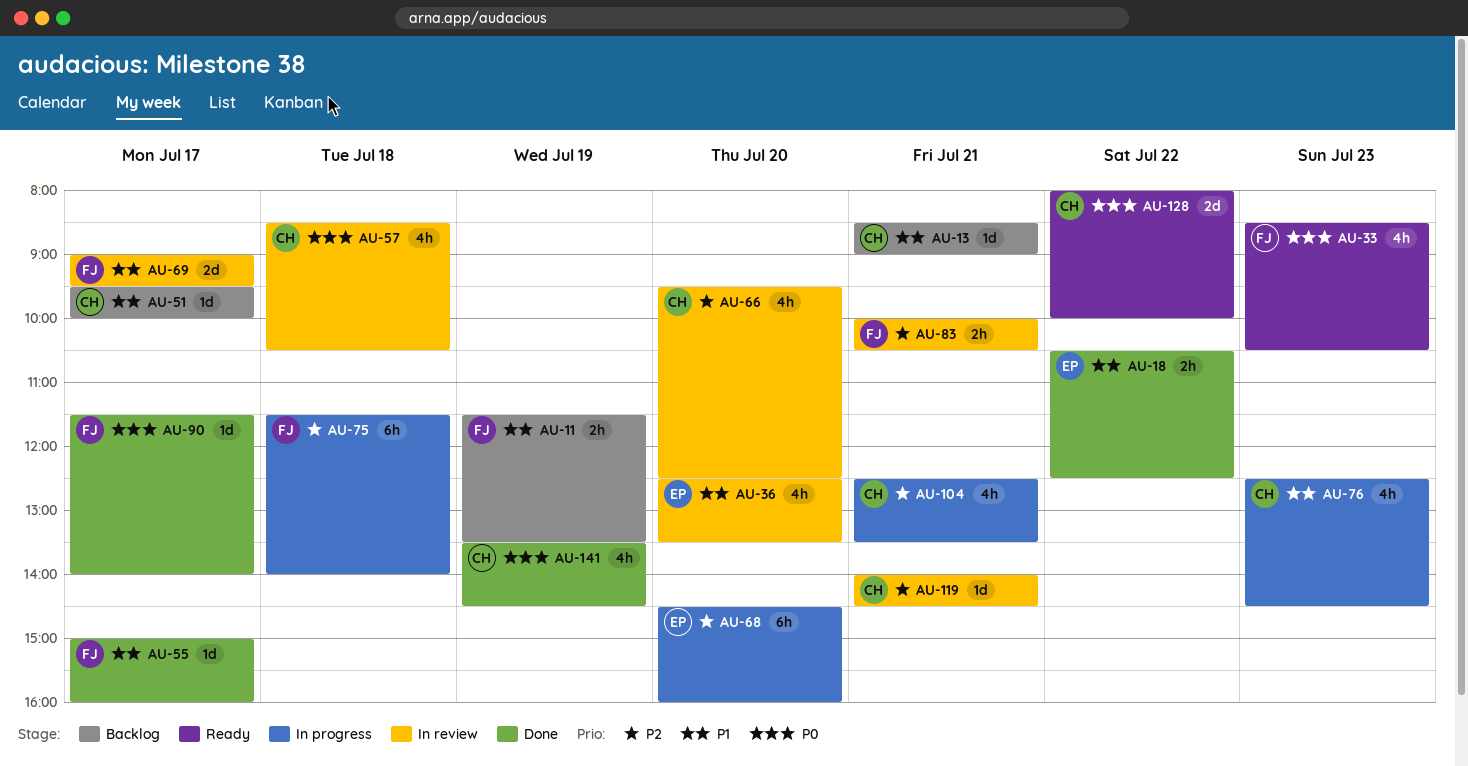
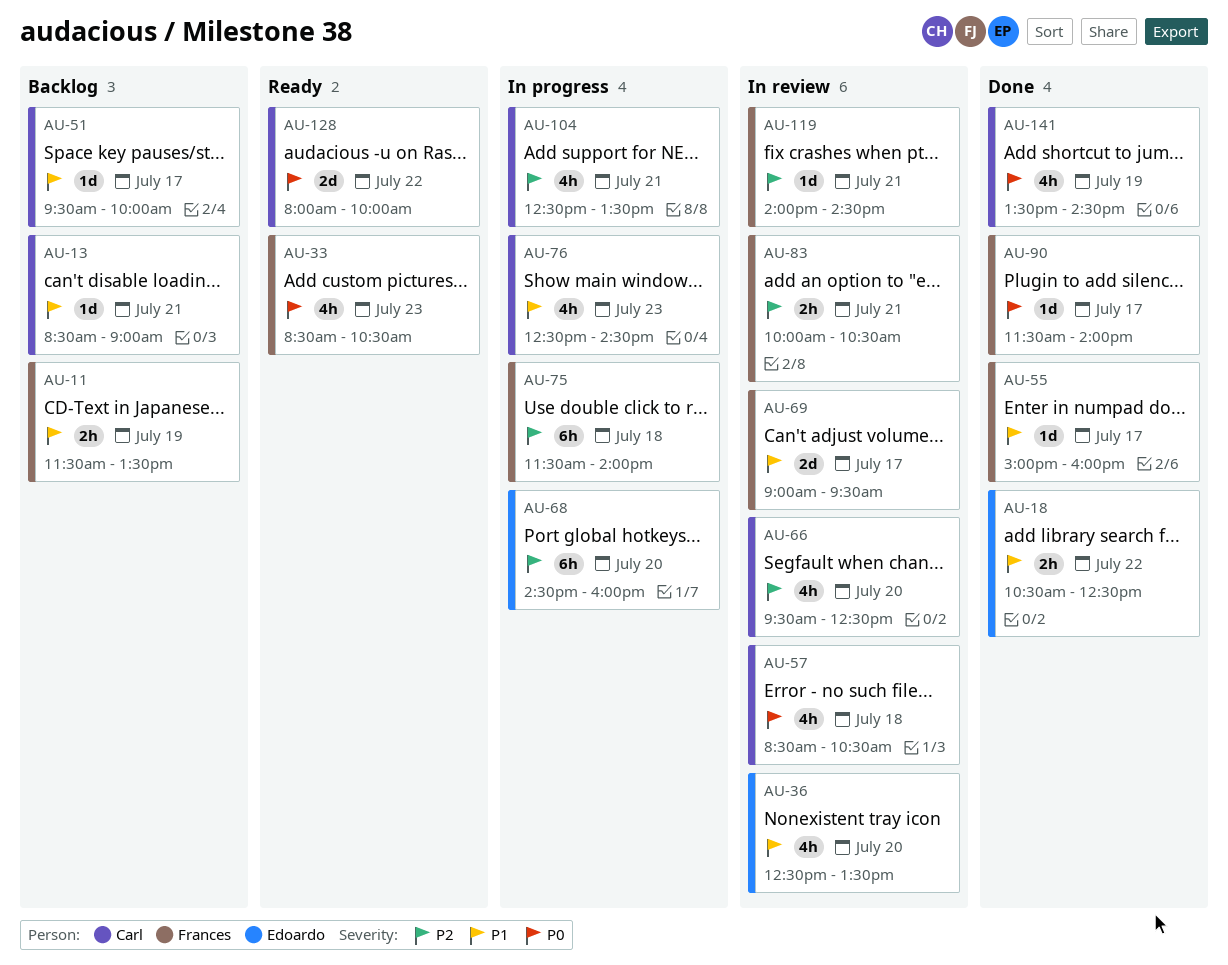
AU-119, owner: Carl -> Frances

